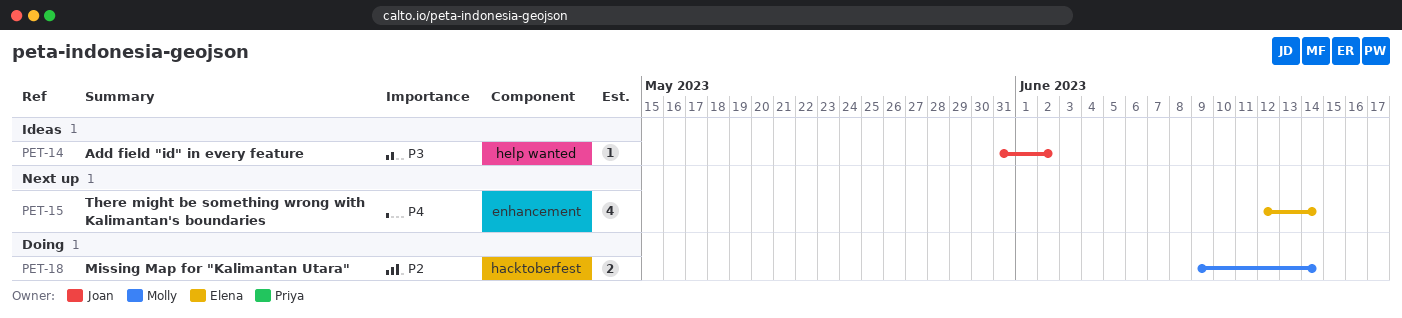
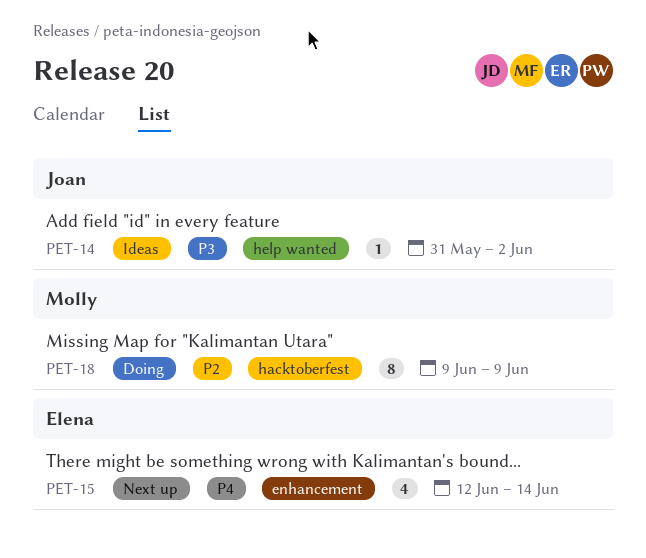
PET-18, estimate: 2 -> 8
PET-18, due: Jun 14 -> Jun 9

